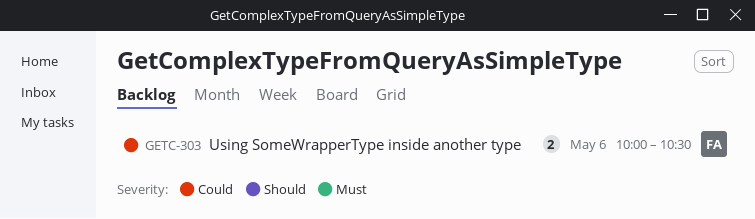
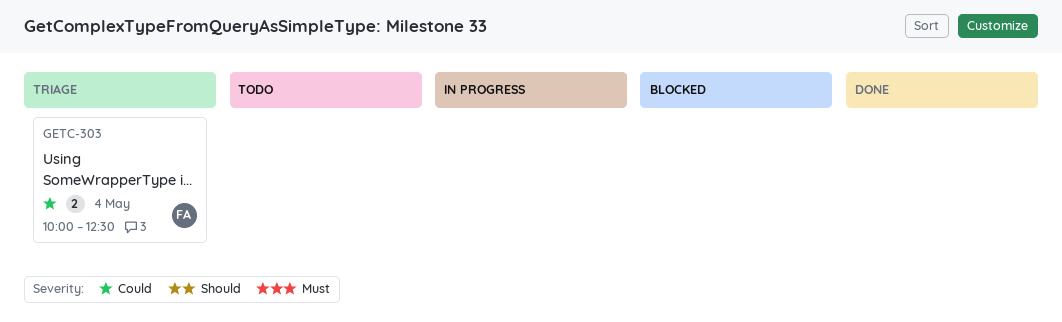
GETC-303, day: May 6 -> May 4
GETC-303, ends: 10:30 -> 12:30

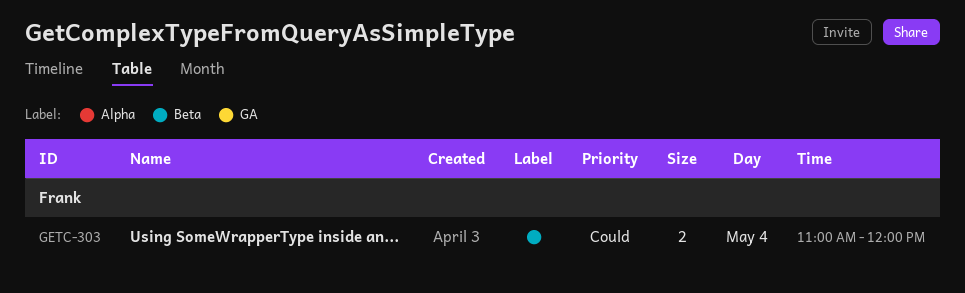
GETC-303, begins: 10:00 -> 11:00
GETC-303, ends: 12:30 -> 12:00

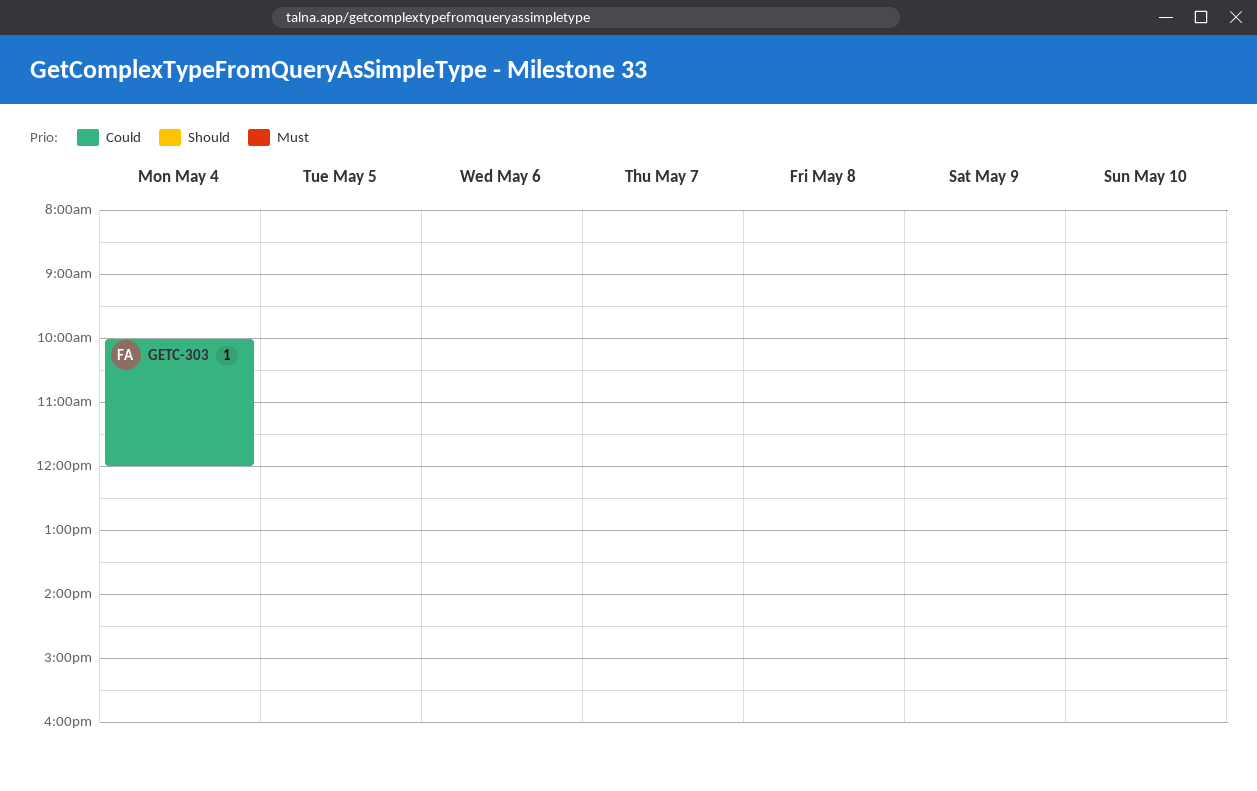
GETC-303, estimate: 2 -> 1
GETC-303, begins: 11:00 -> 10:00

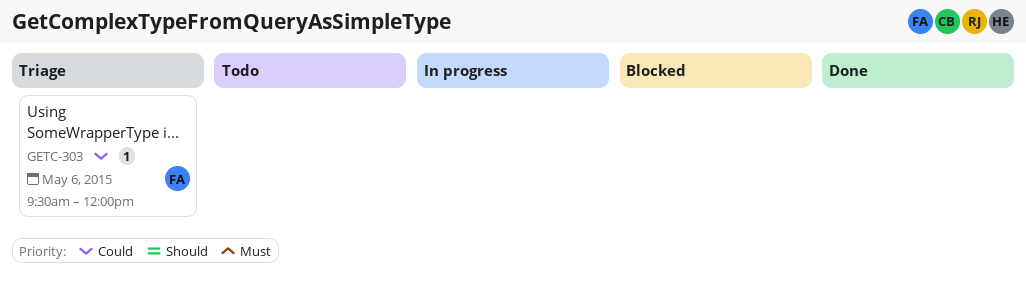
GETC-303, day: May 4 -> May 6
GETC-303, begins: 10:00 -> 09:30

